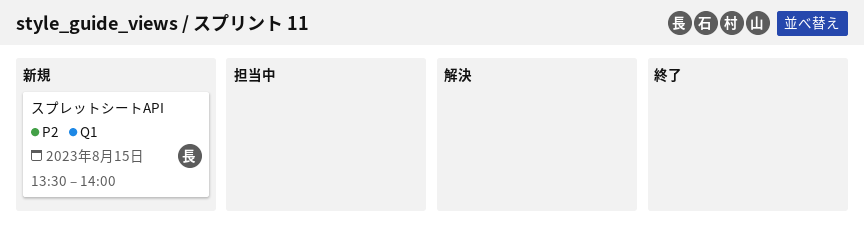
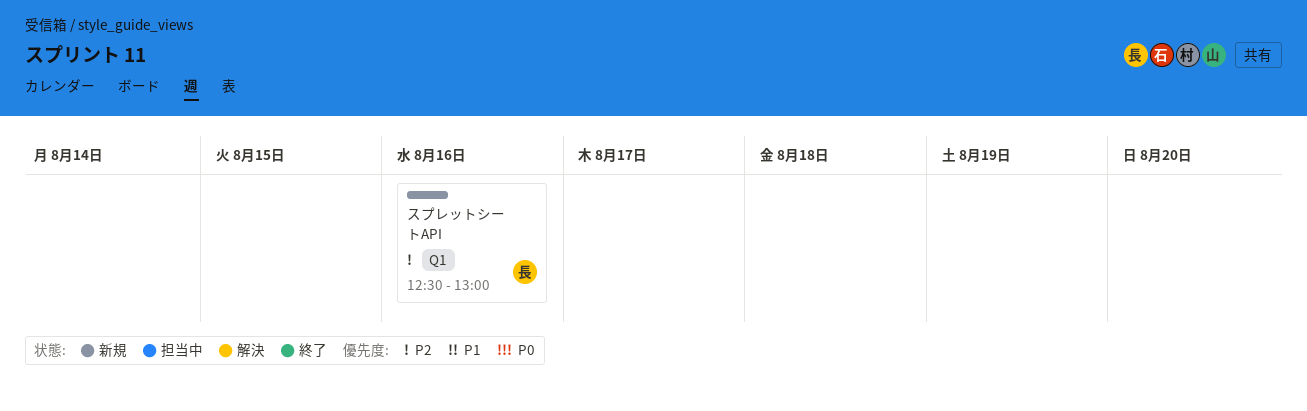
スプレットシートAPI, day: Aug 15 -> Aug 16
スプレットシートAPI, begins: 13:30 -> 12:30
スプレットシートAPI, ends: 14:00 -> 13:00

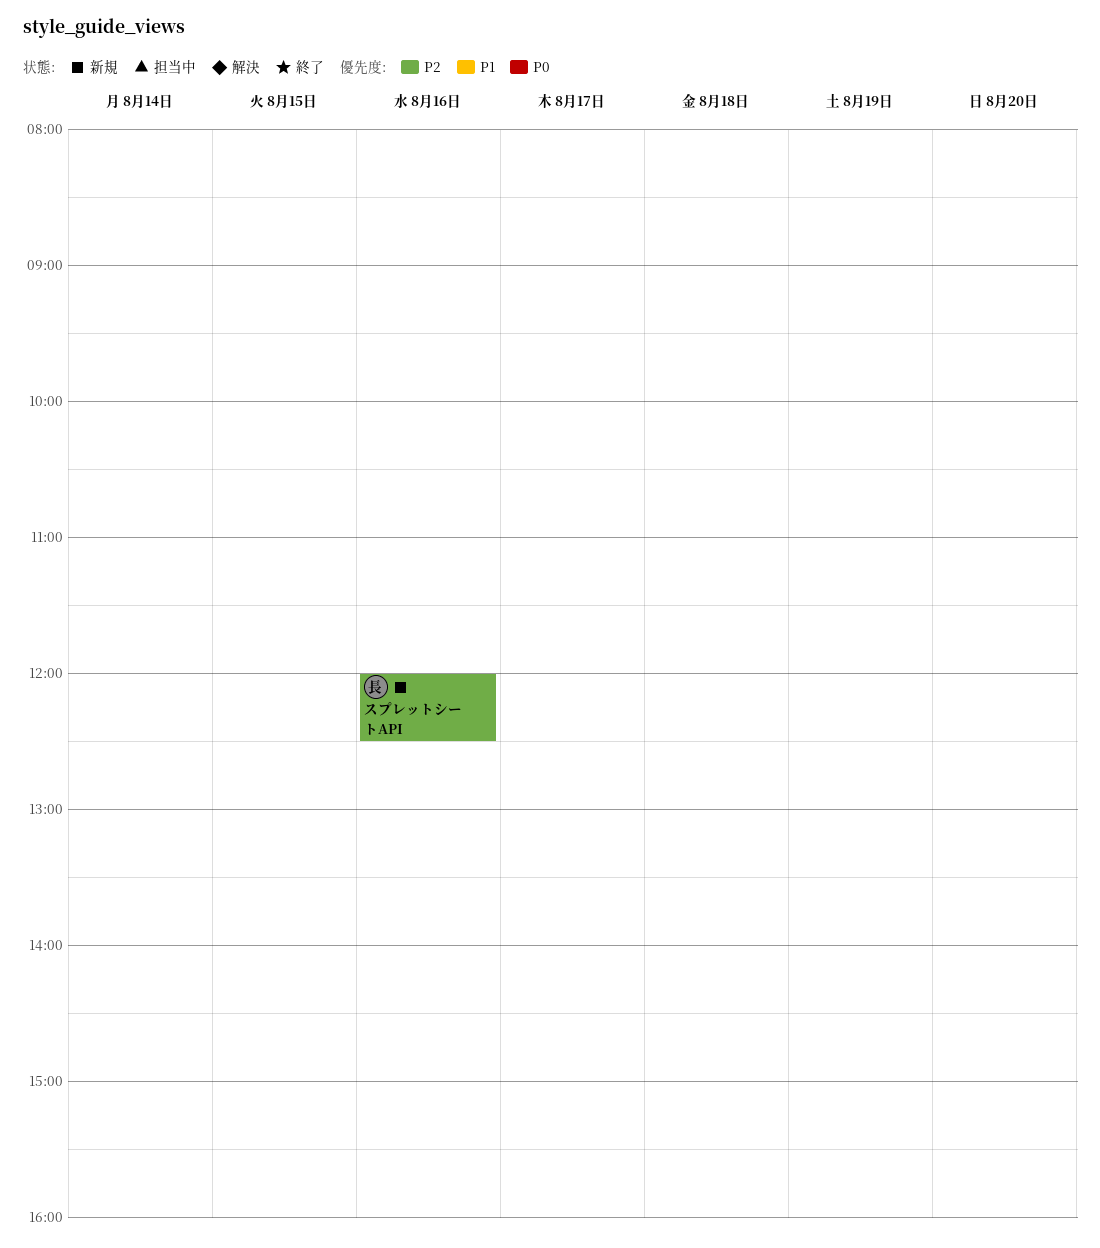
スプレットシートAPI, begins: 12:30 -> 12:00
スプレットシートAPI, ends: 13:00 -> 12:30

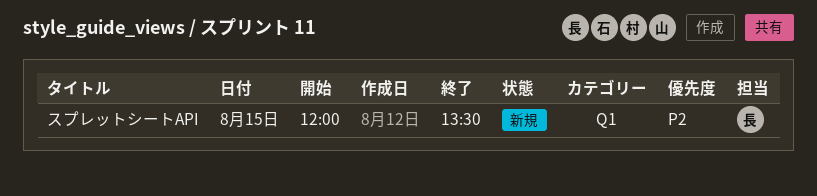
スプレットシートAPI, day: Aug 16 -> Aug 15
スプレットシートAPI, ends: 12:30 -> 13:30

